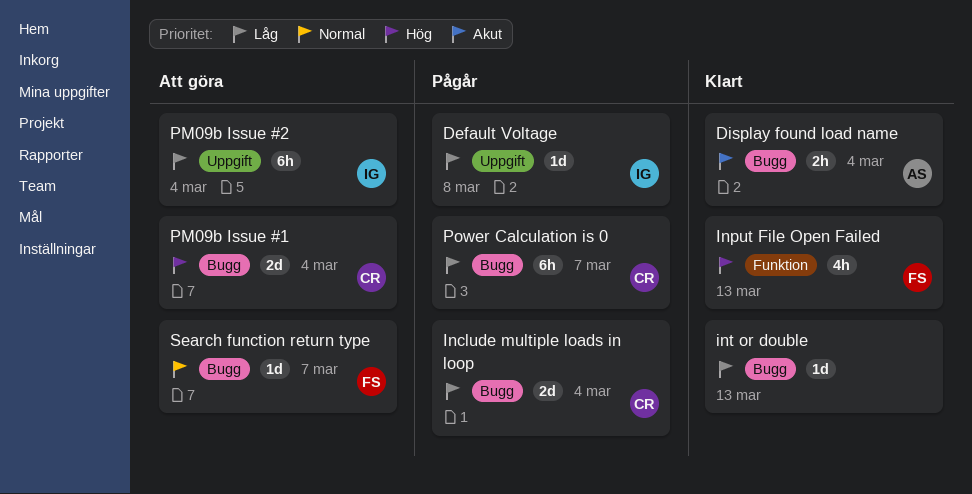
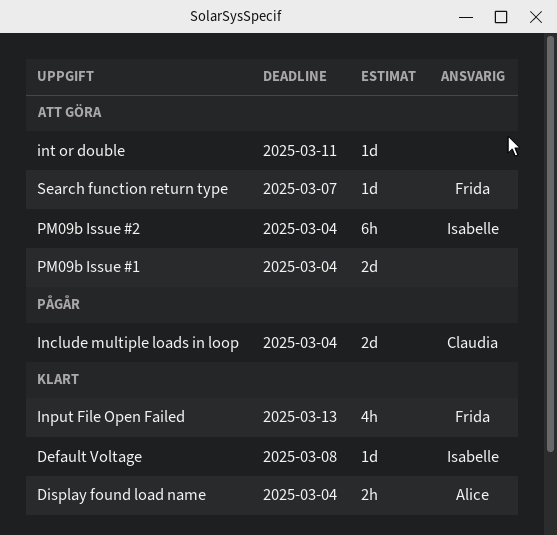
Default Voltage, status: Pågår -> Klart
int or double, status: Klart -> Att göra
int or double, due: Mar 13 -> Mar 11
PM09b Issue #1, owner: Claudia -> none
Power Calculation is 0: present -> none

